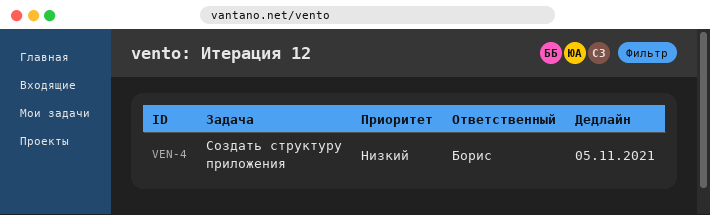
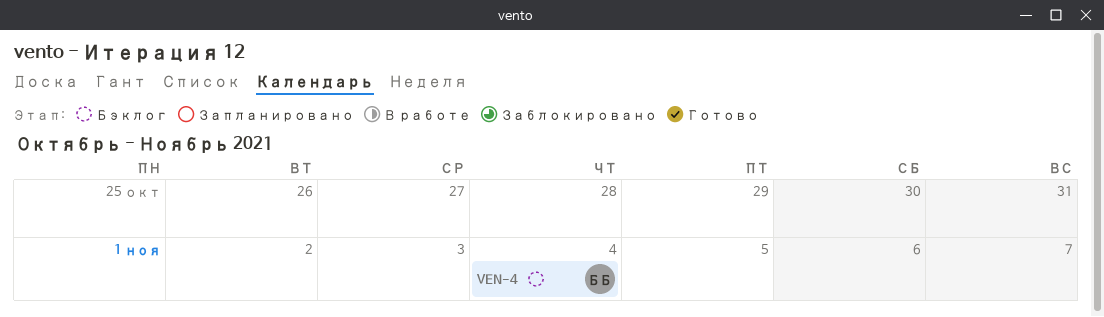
VEN-4, due: Nov 5 -> Nov 4

